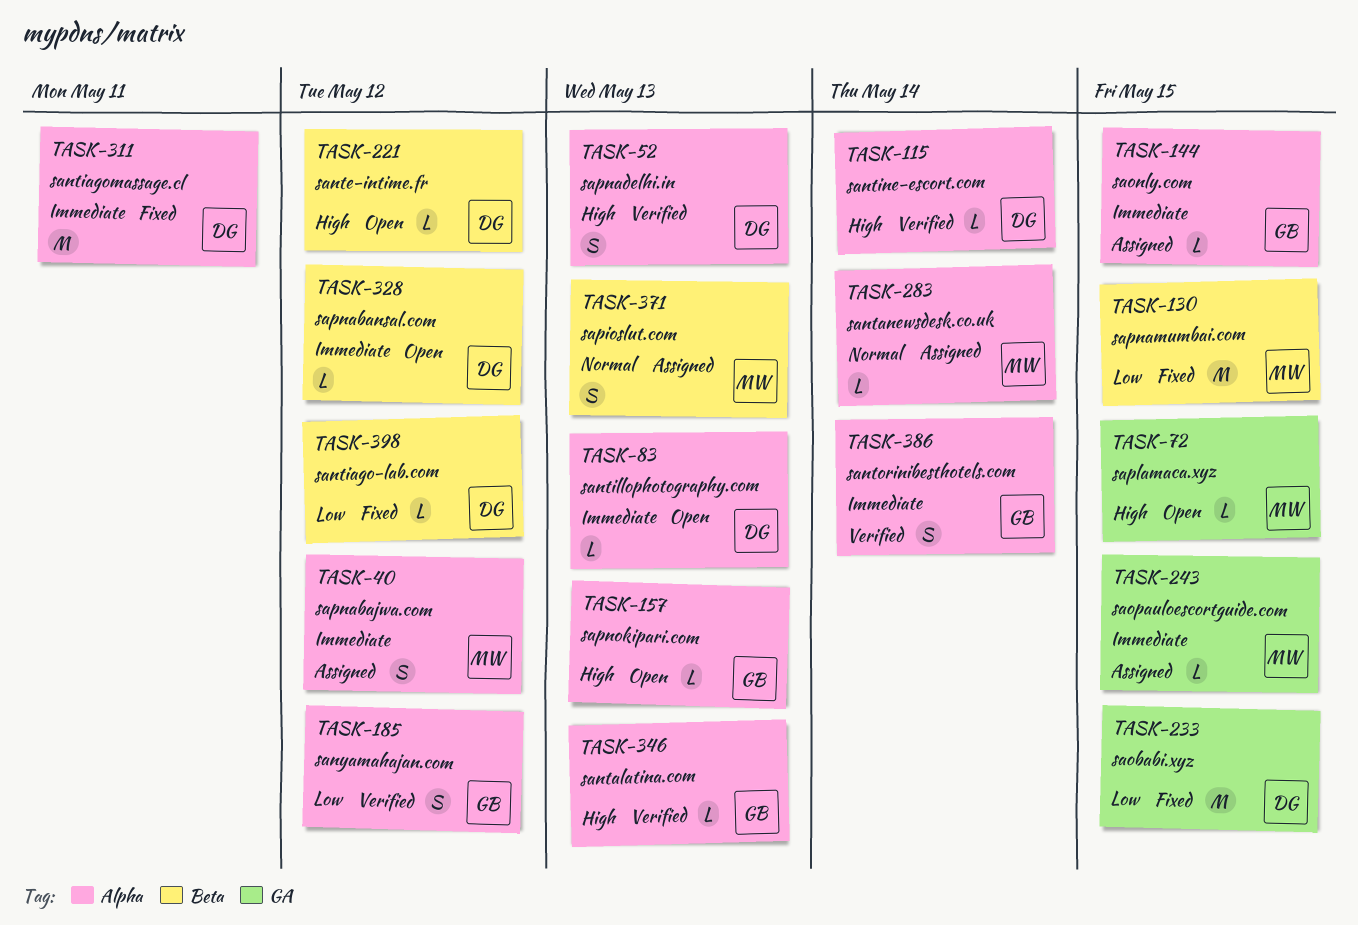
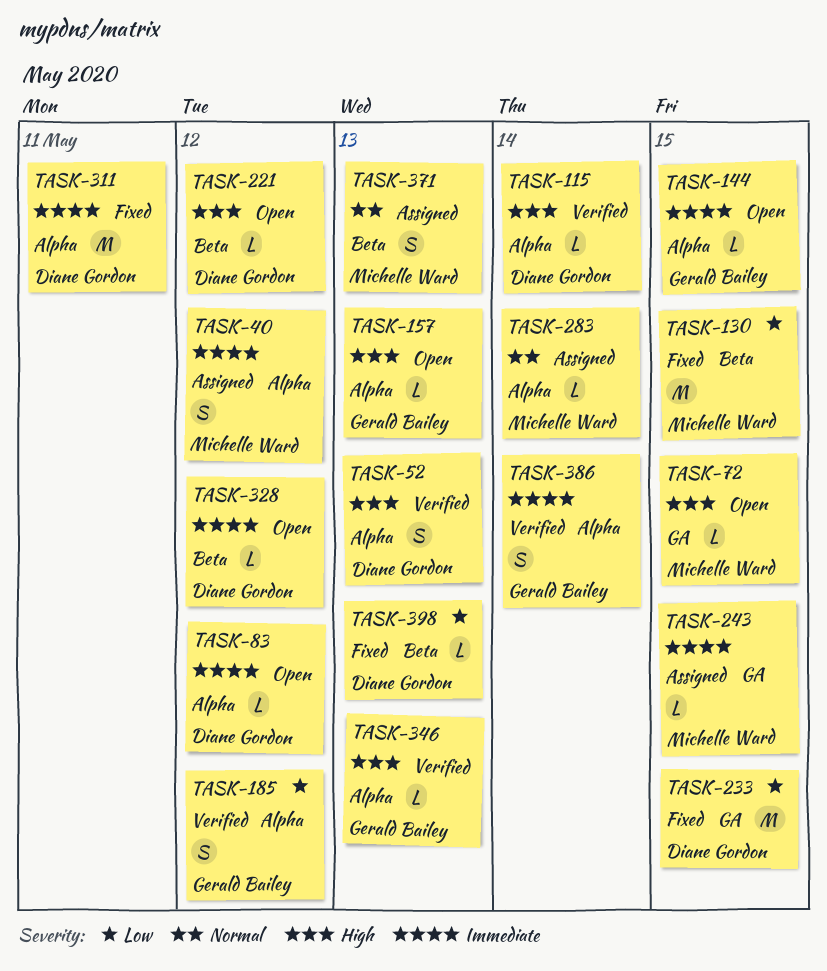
TASK-83, due: May 13 -> May 12
TASK-144, status: Assigned -> Open
TASK-398, due: May 12 -> May 13

